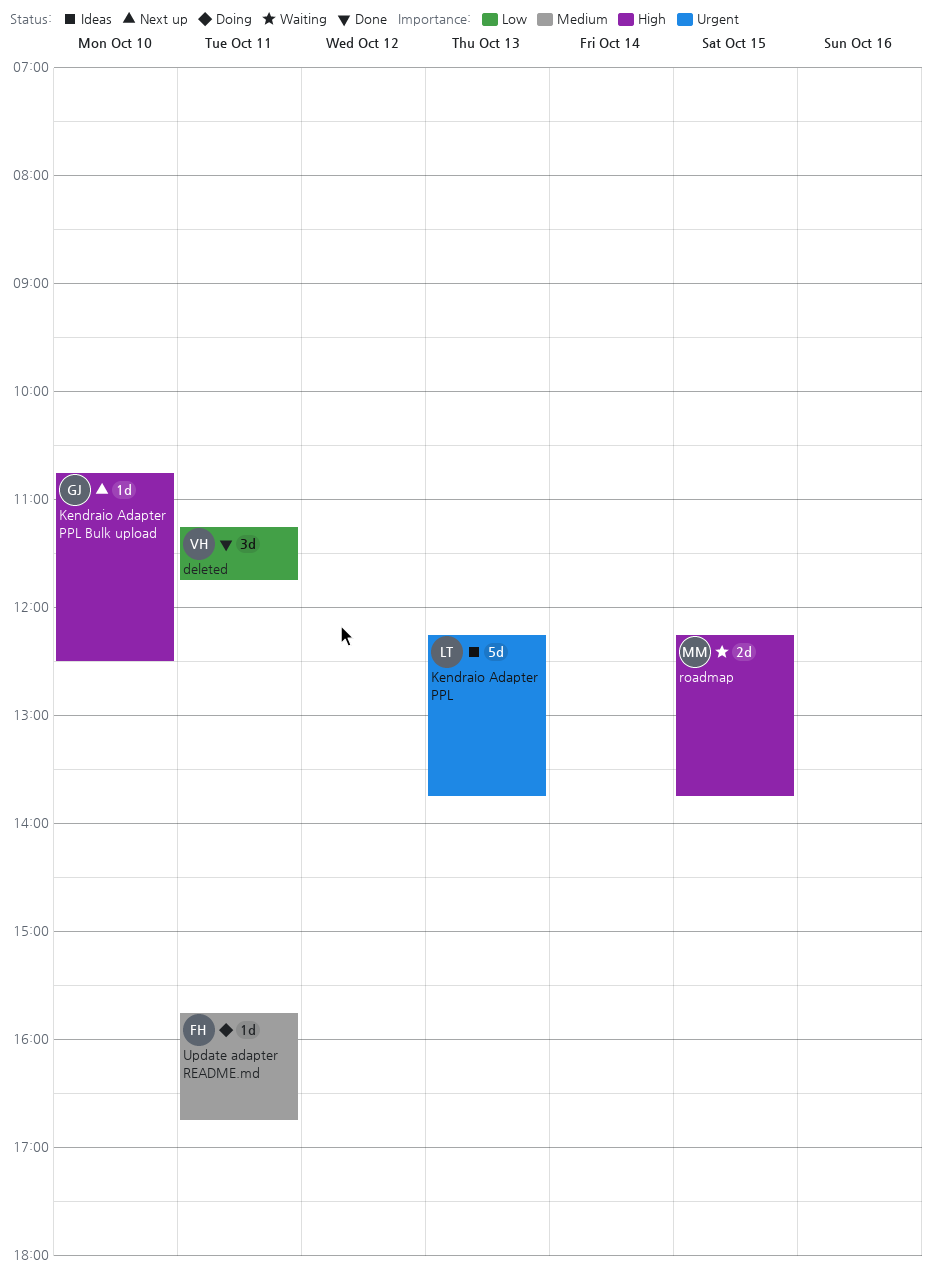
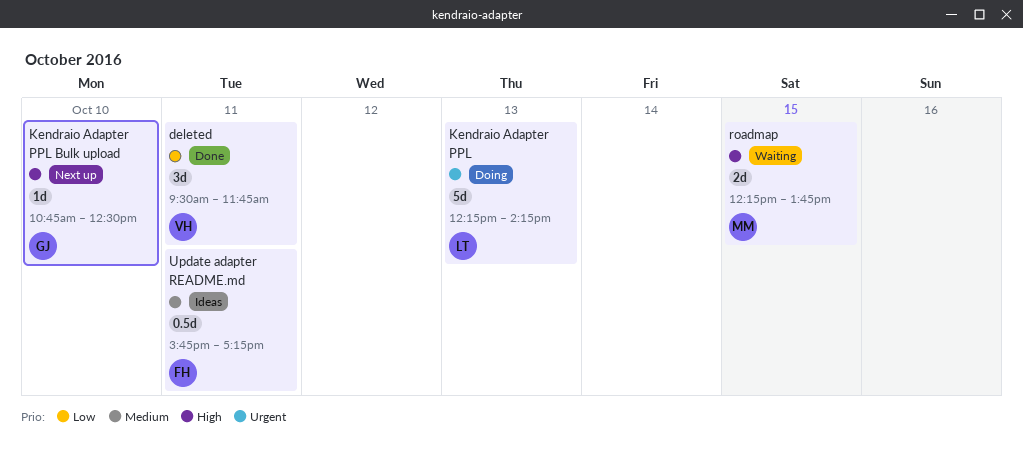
deleted, begins: 11:15 -> 09:30
Kendraio Adapter PPL, status: Ideas -> Doing
Kendraio Adapter PPL, ends: 13:45 -> 14:15
Update adapter README.md, status: Doing -> Ideas
Update adapter README.md, estimate: 1d -> 0.5d
Update adapter README.md, ends: 16:45 -> 17:15

